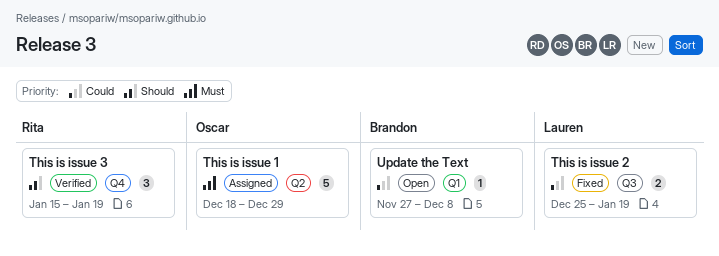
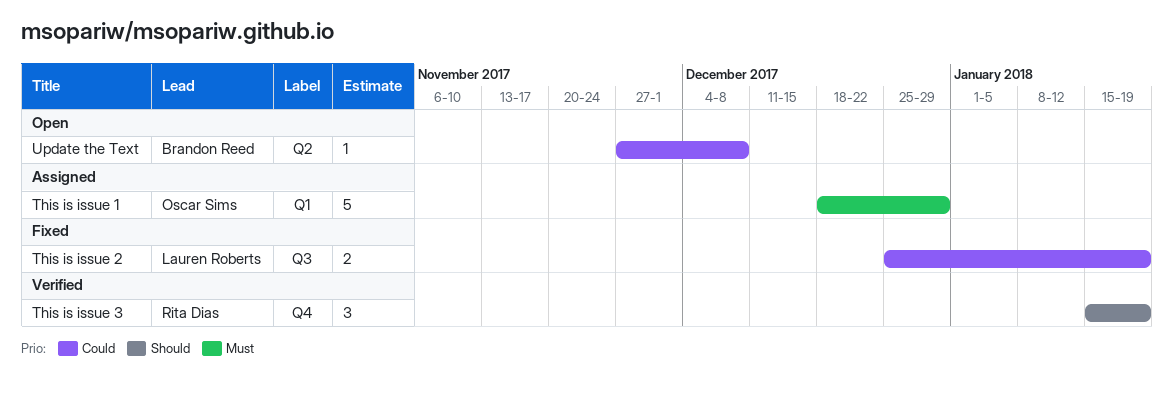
This is issue 1, label: Q2 -> Q1
Update the Text, label: Q1 -> Q2

